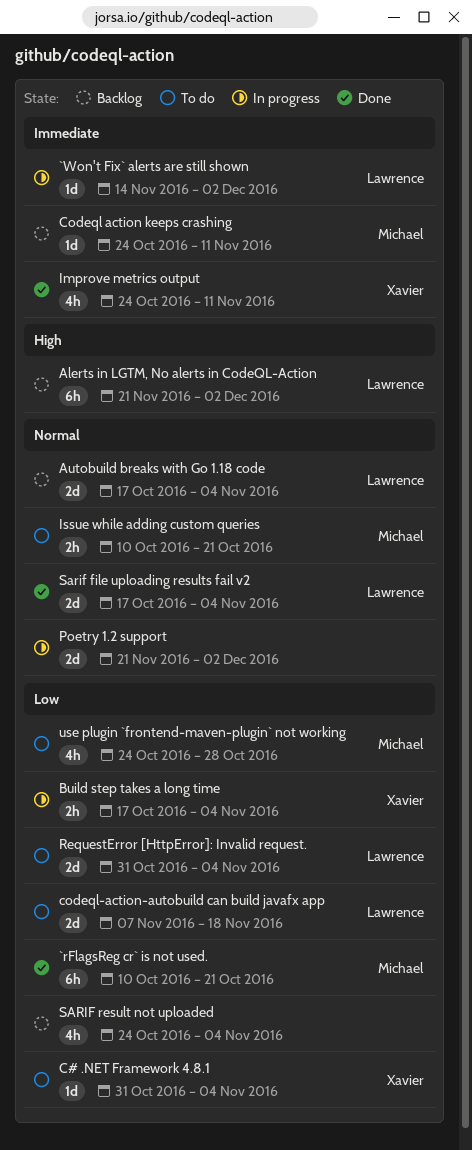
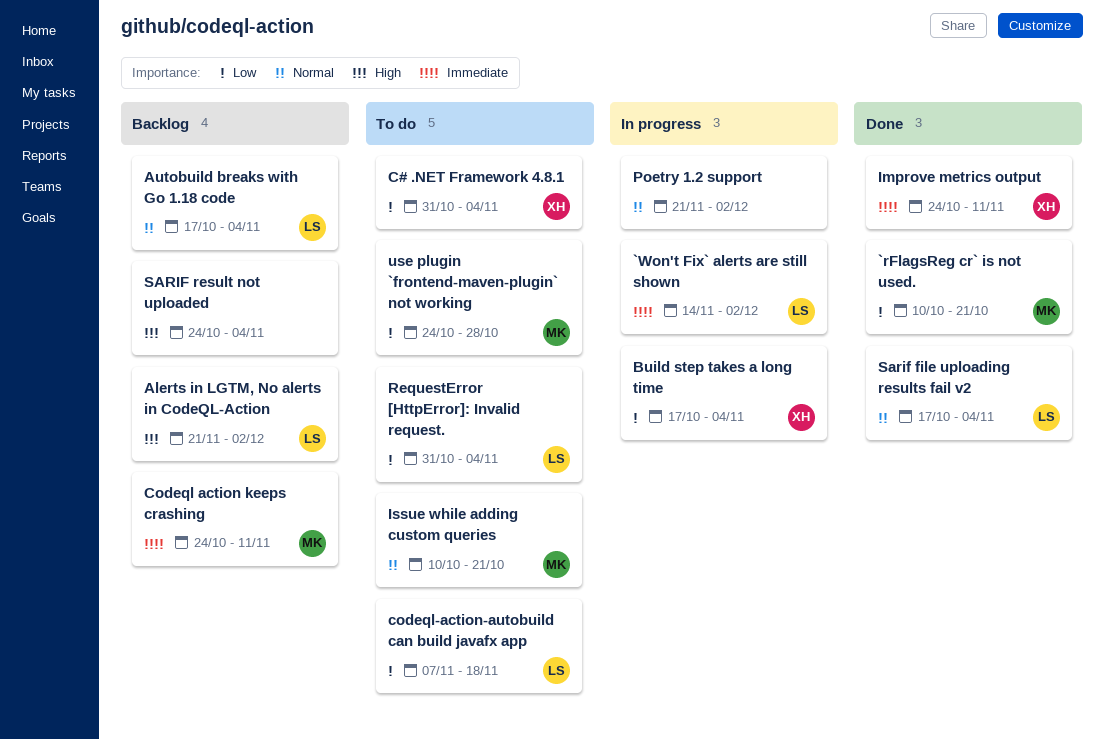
SARIF result not uploaded, priority: Low -> High

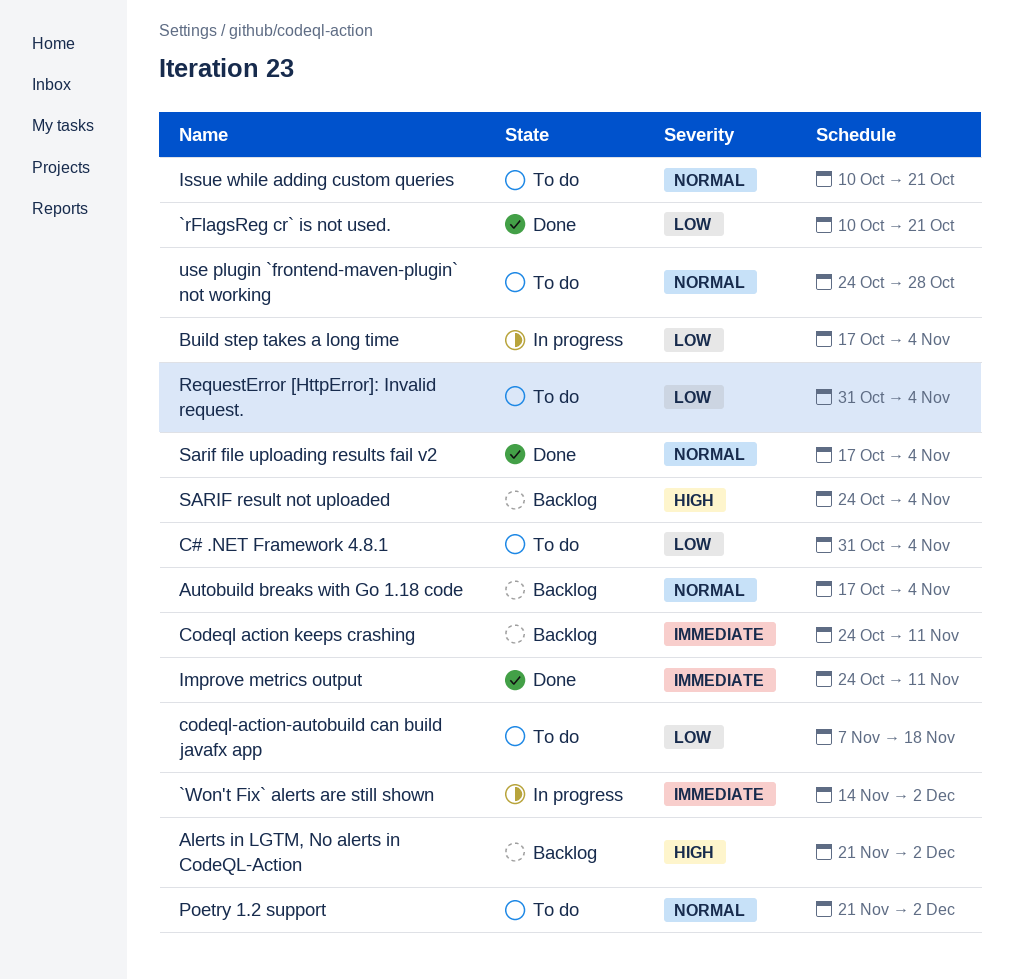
Poetry 1.2 support, status: In progress -> To do
use plugin `frontend-maven-plugin` not working, priority: Low -> Normal

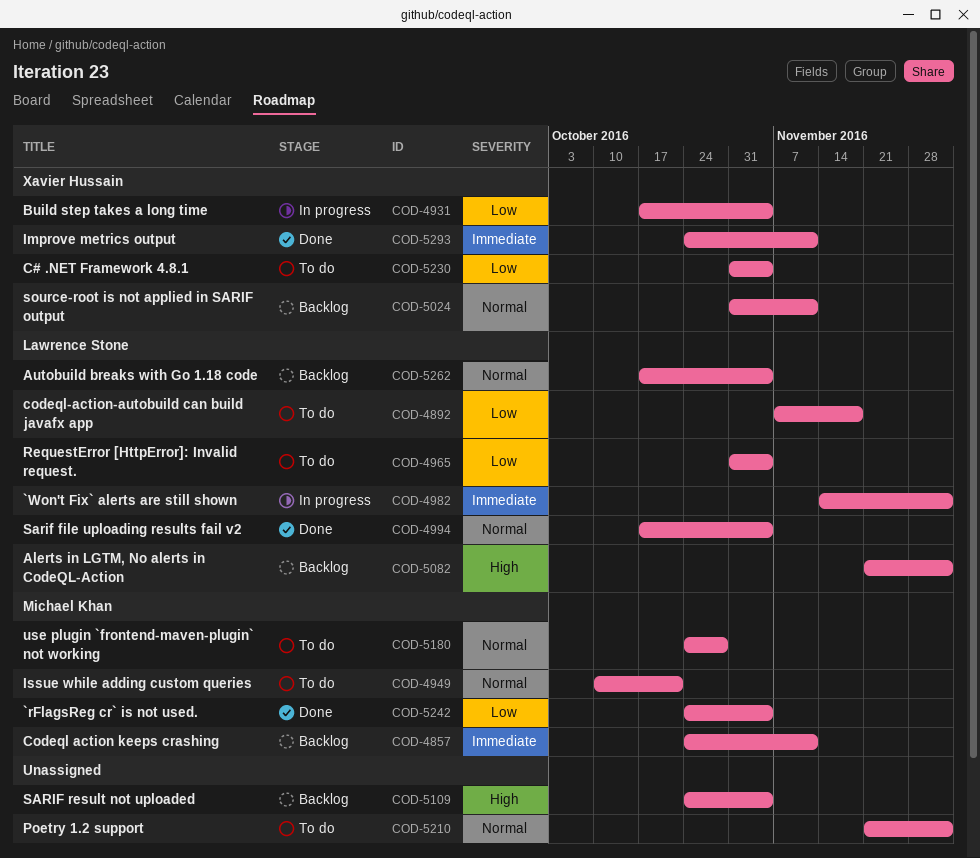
`rFlagsReg cr` is not used., start: Oct 10 -> Oct 24
`rFlagsReg cr` is not used., due: Oct 21 -> Nov 4
source-root is not applied in SARIF output: none -> present

